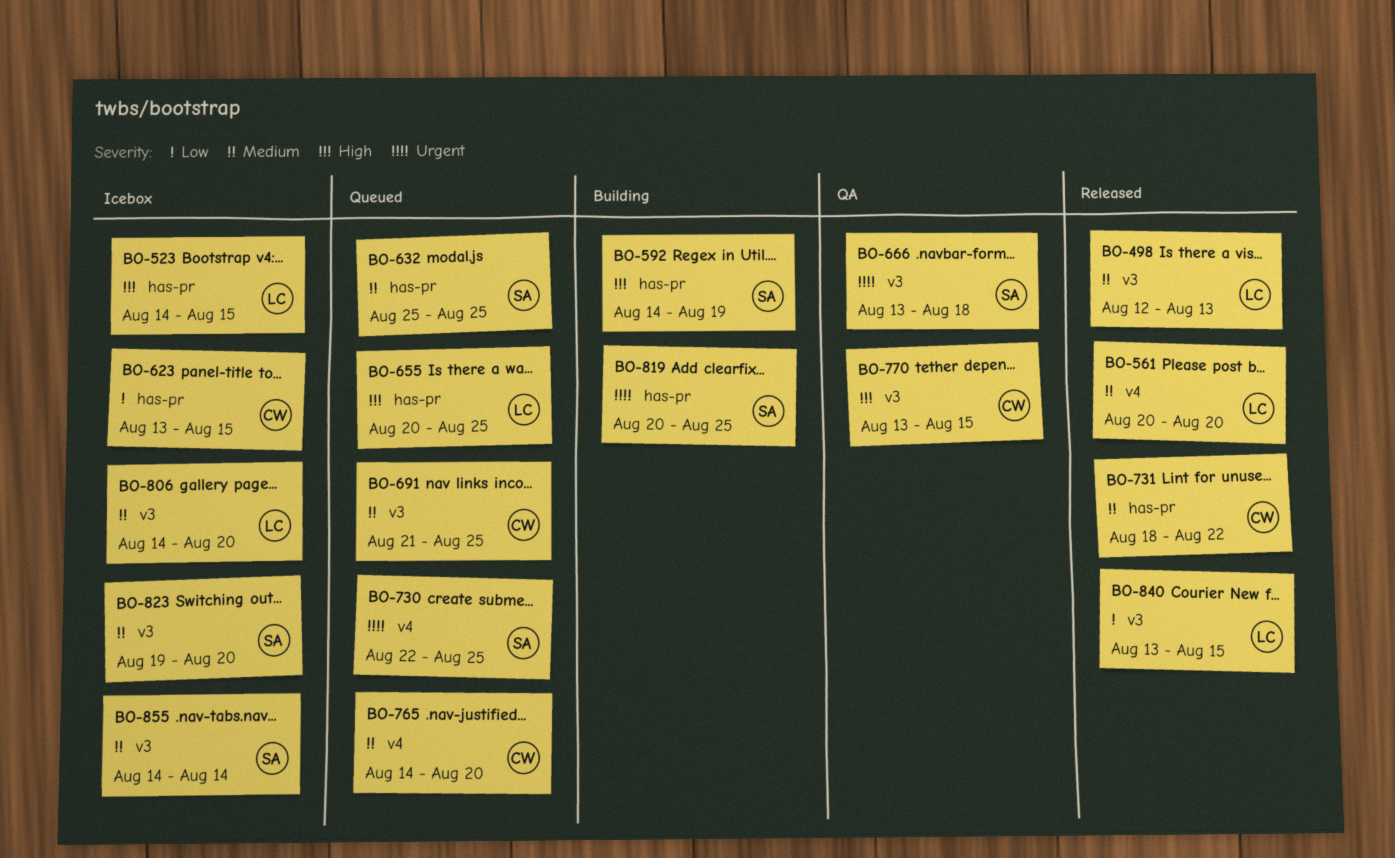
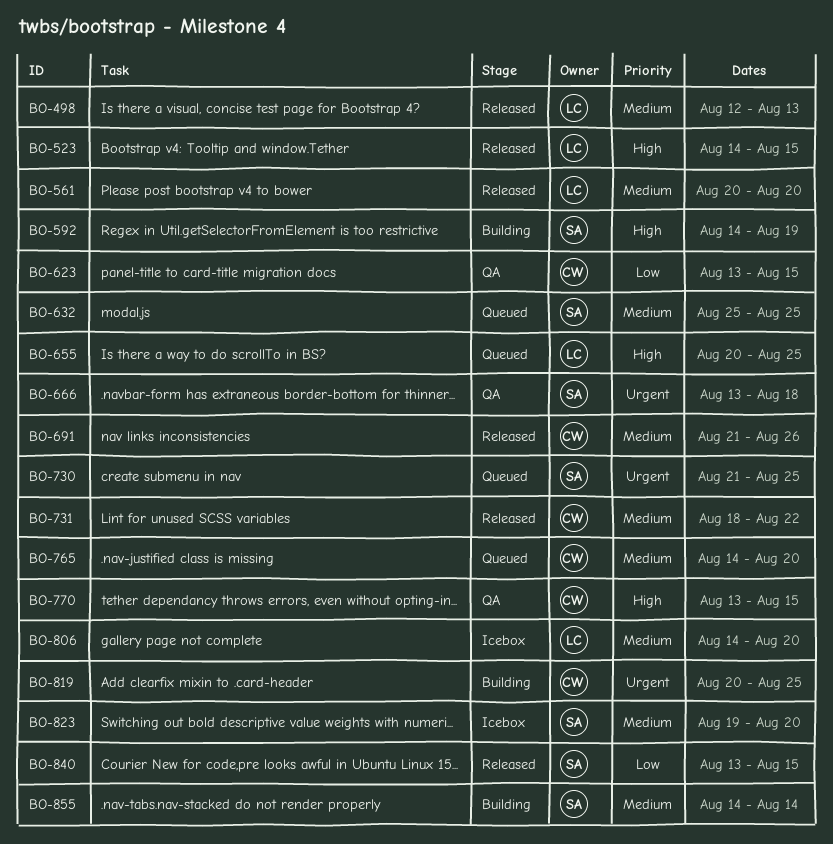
BO-523, status: Icebox -> Released
BO-623, status: Icebox -> QA
BO-691, status: Queued -> Released
BO-691, due: Aug 25 -> Aug 26
BO-730, start: Aug 22 -> Aug 21
BO-819, owner: SA -> CW
BO-840, owner: LC -> SA
BO-855, status: Icebox -> Building

